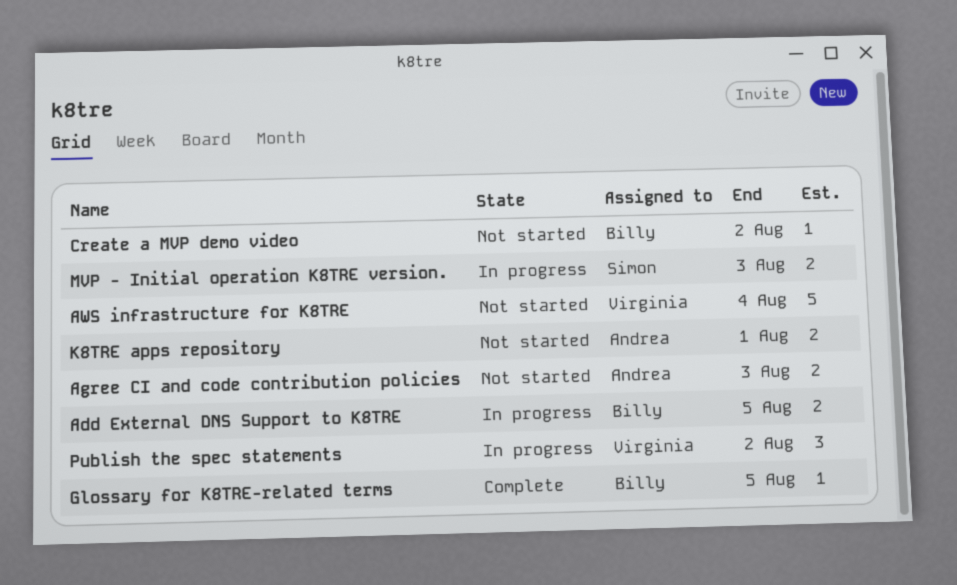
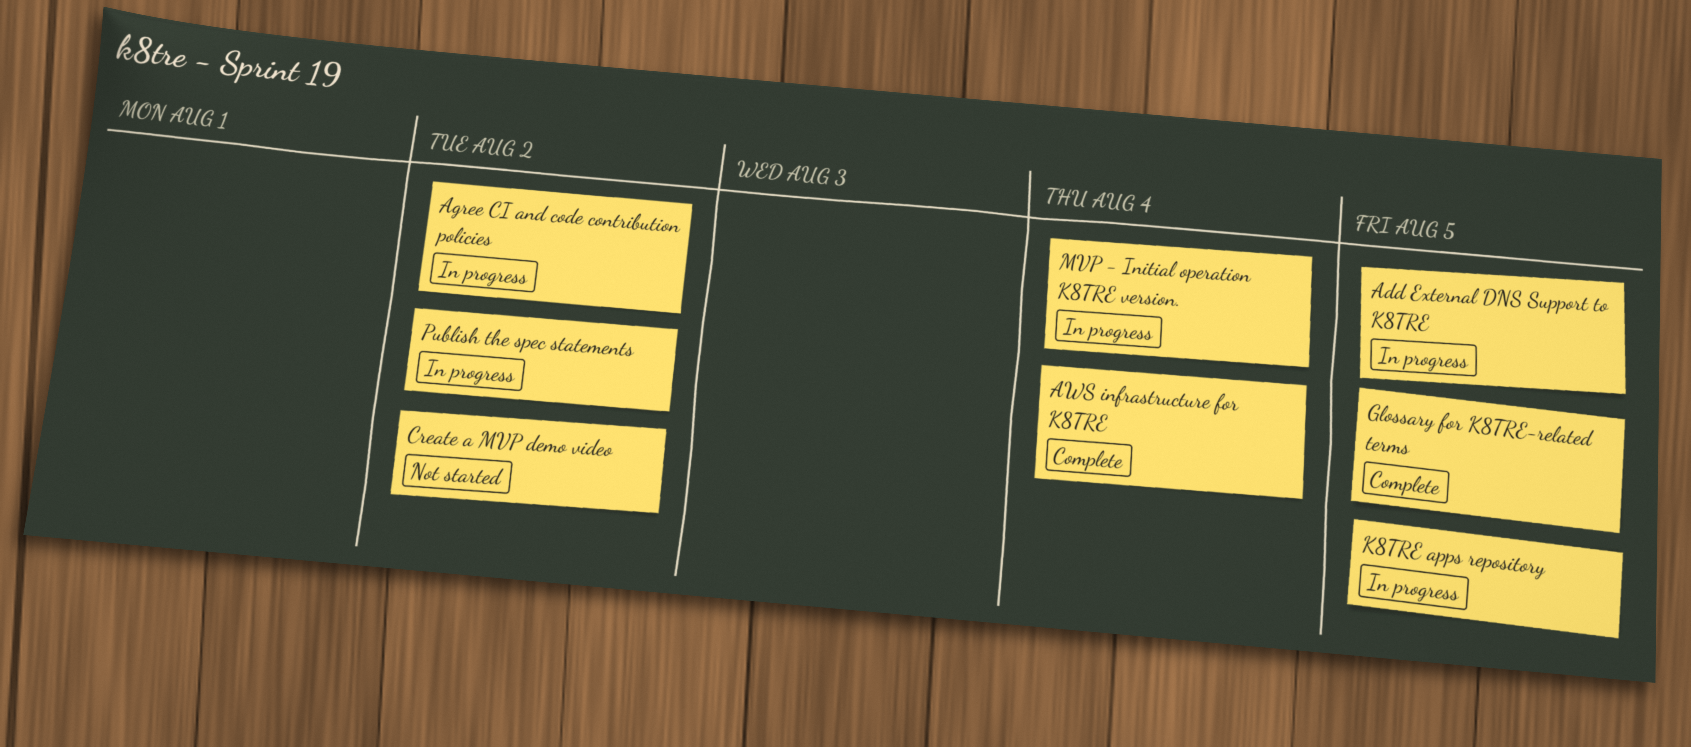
Agree CI and code contribution policies, status: Not started -> In progress
Agree CI and code contribution policies, due: Aug 3 -> Aug 2
AWS infrastructure for K8TRE, status: Not started -> Complete
K8TRE apps repository, status: Not started -> In progress
K8TRE apps repository, due: Aug 1 -> Aug 5
MVP - Initial operation K8TRE version., due: Aug 3 -> Aug 4

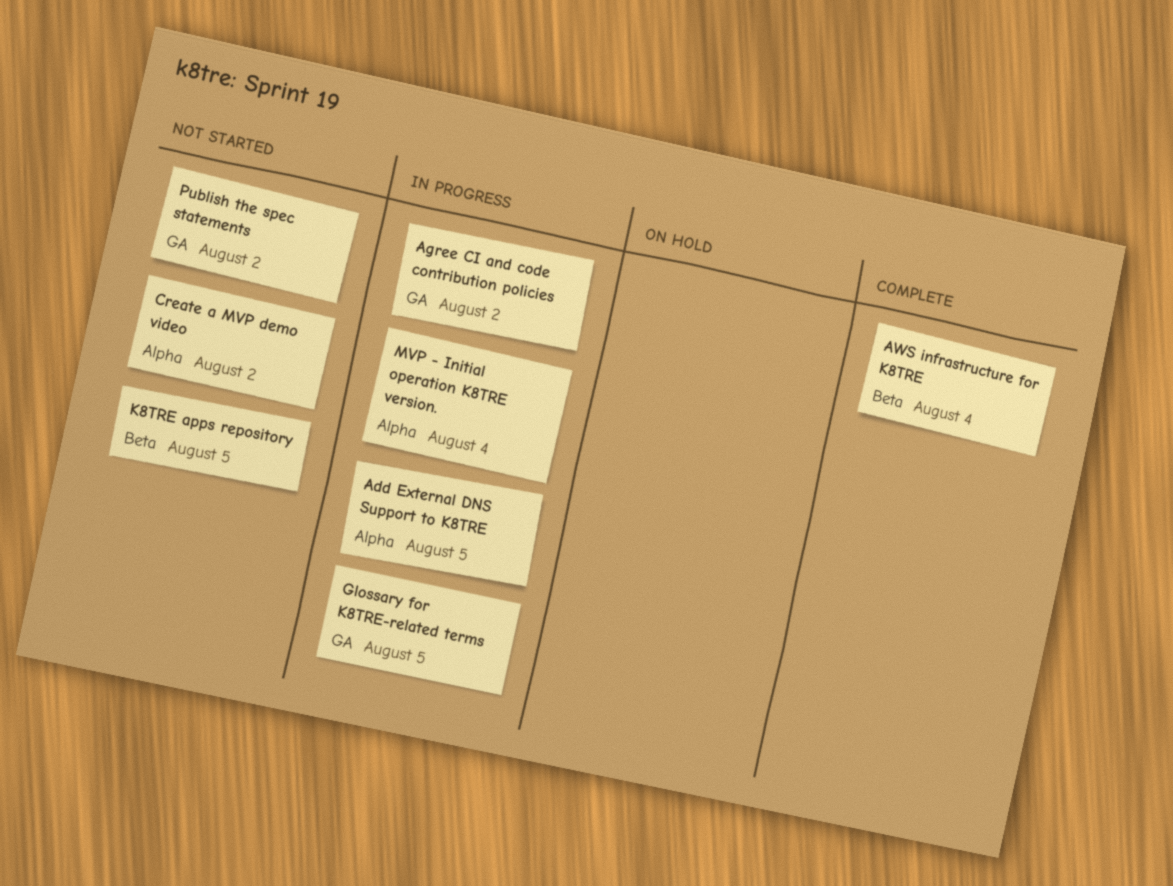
Glossary for K8TRE-related terms, status: Complete -> In progress
K8TRE apps repository, status: In progress -> Not started
Publish the spec statements, status: In progress -> Not started

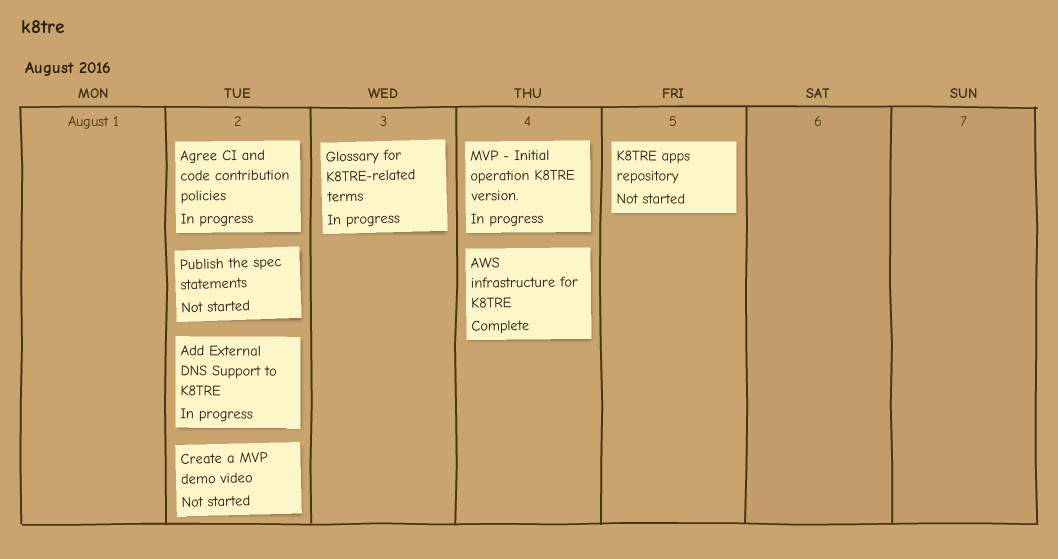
Add External DNS Support to K8TRE, due: Aug 5 -> Aug 2
Glossary for K8TRE-related terms, due: Aug 5 -> Aug 3

